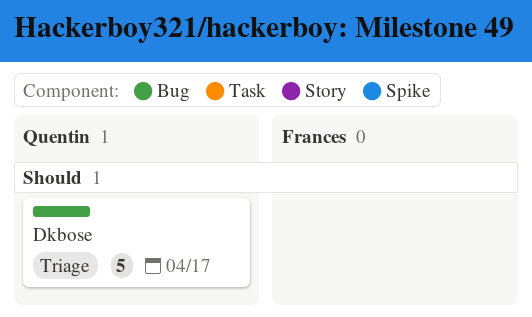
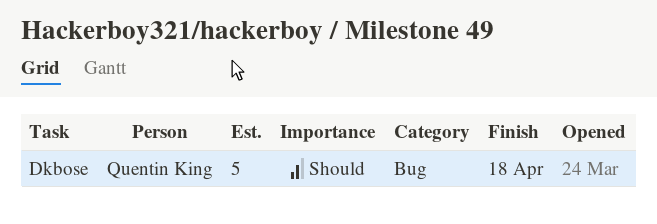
Dkbose, due: Apr 17 -> Apr 18

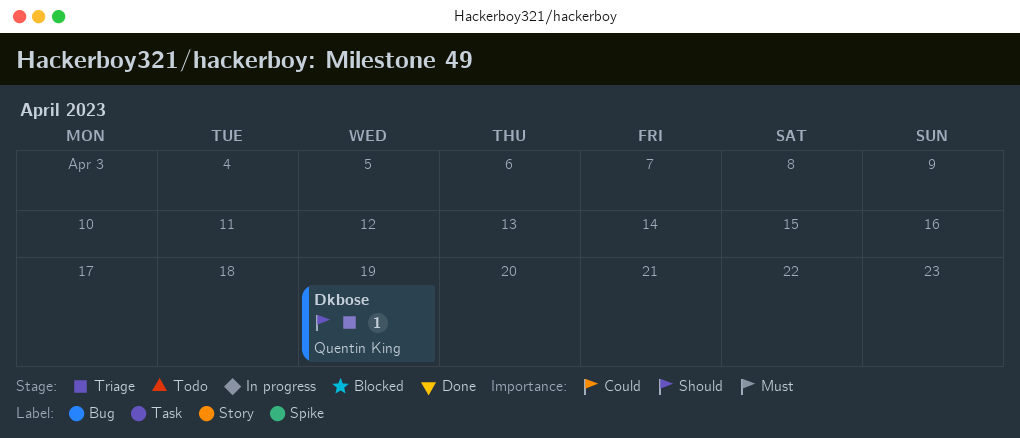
Dkbose, estimate: 5 -> 1
Dkbose, due: Apr 18 -> Apr 19

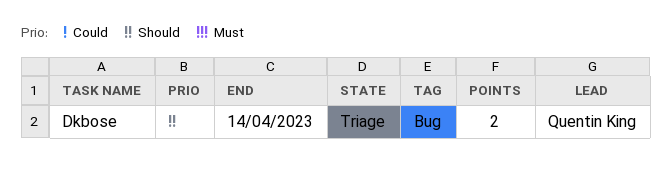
Dkbose, estimate: 1 -> 2
Dkbose, due: Apr 19 -> Apr 14

